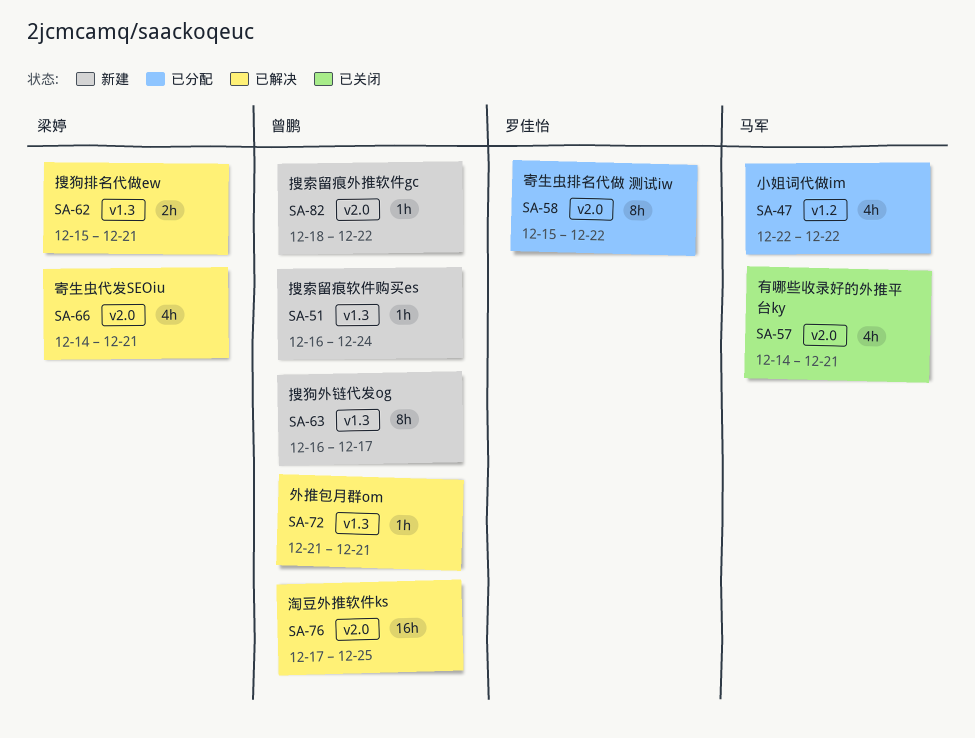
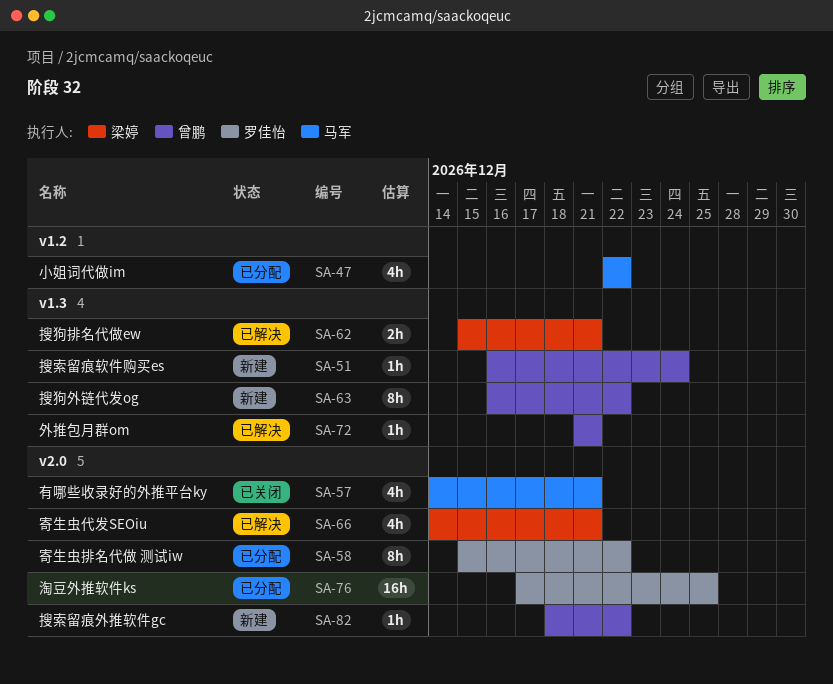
SA-63, due: Dec 17 -> Dec 22
SA-76, status: 已解决 -> 已分配
SA-76, owner: 曾鹏 -> 罗佳怡

